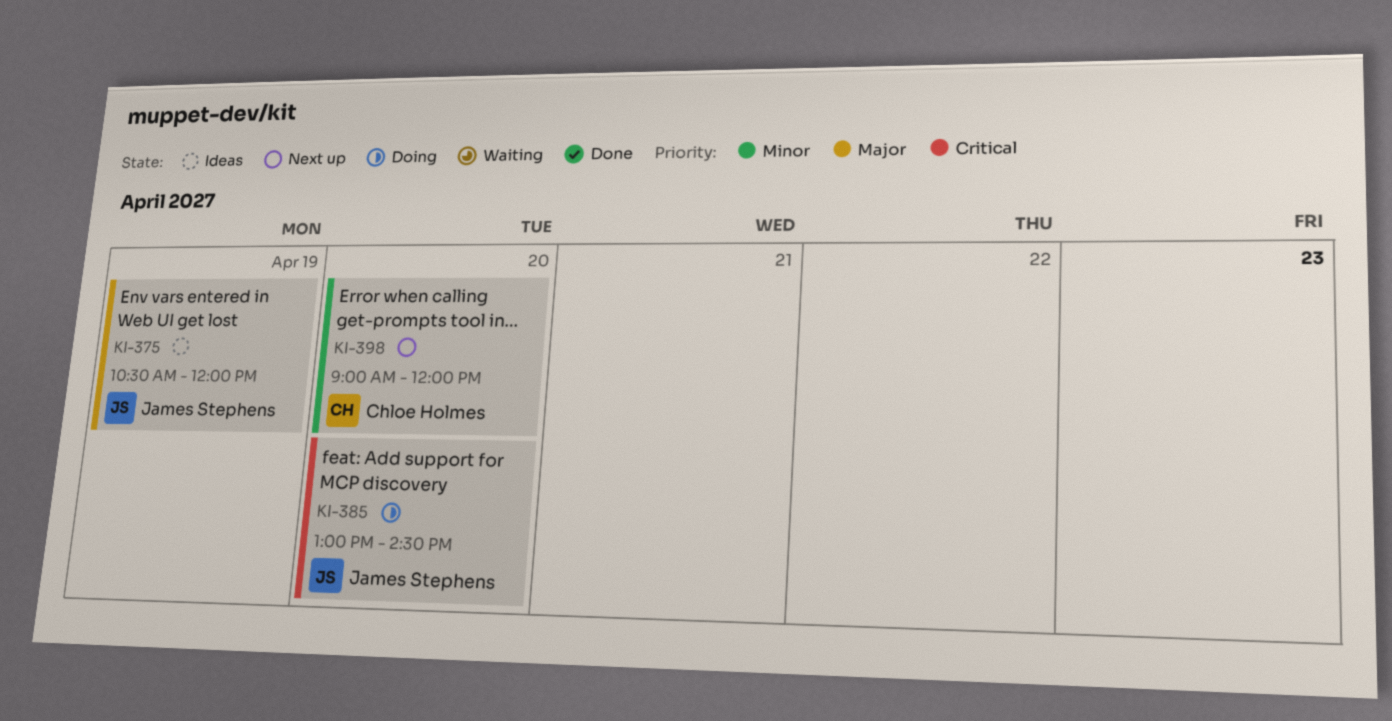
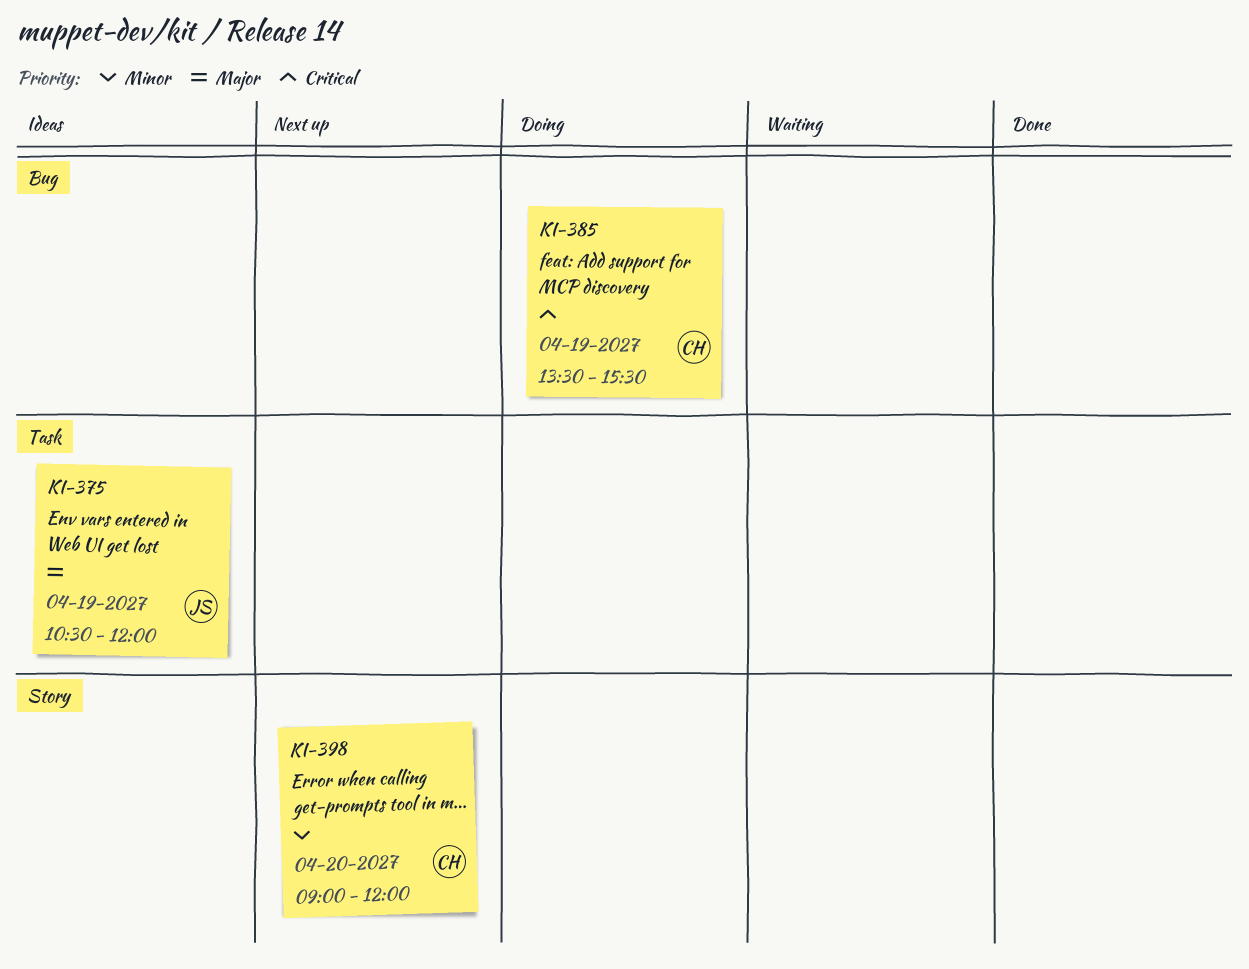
KI-385, owner: James Stephens -> Chloe Holmes
KI-385, day: Apr 20 -> Apr 19
KI-385, begins: 13:00 -> 13:30
KI-385, ends: 14:30 -> 15:30

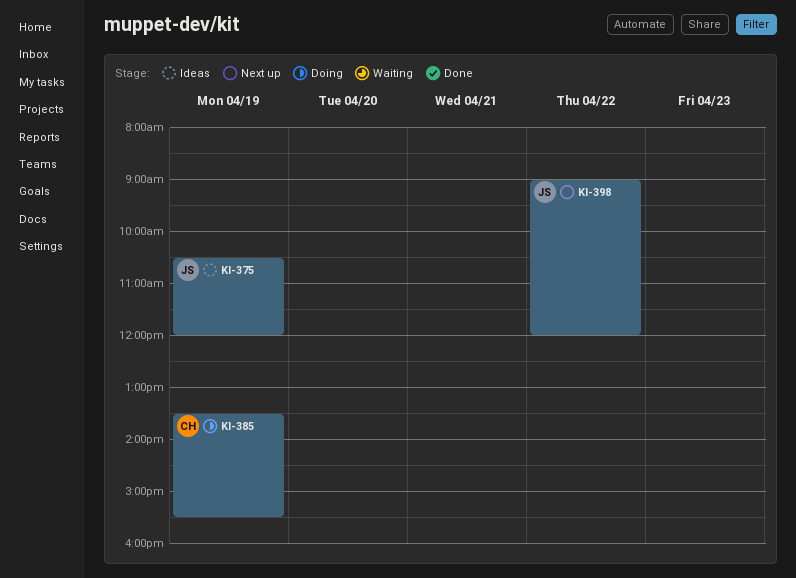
KI-398, owner: CH -> JS
KI-398, day: Apr 20 -> Apr 22

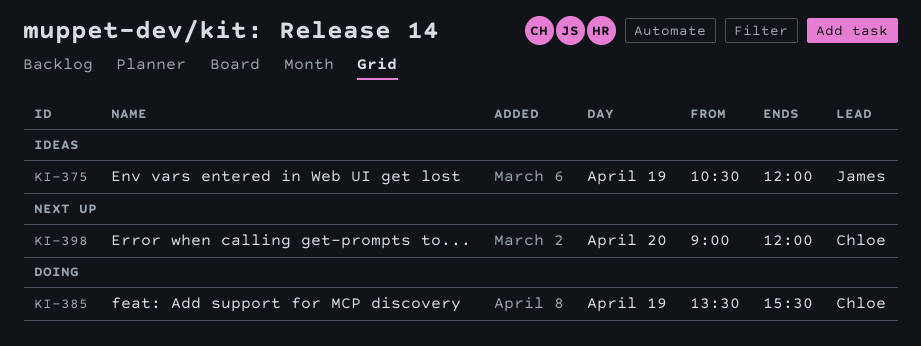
KI-398, owner: James -> Chloe
KI-398, day: Apr 22 -> Apr 20

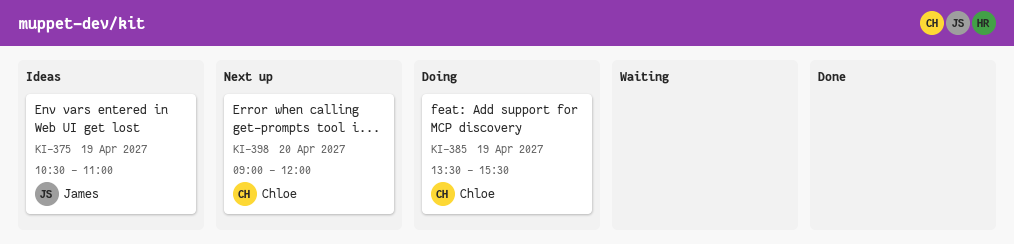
KI-375, ends: 12:00 -> 11:00

